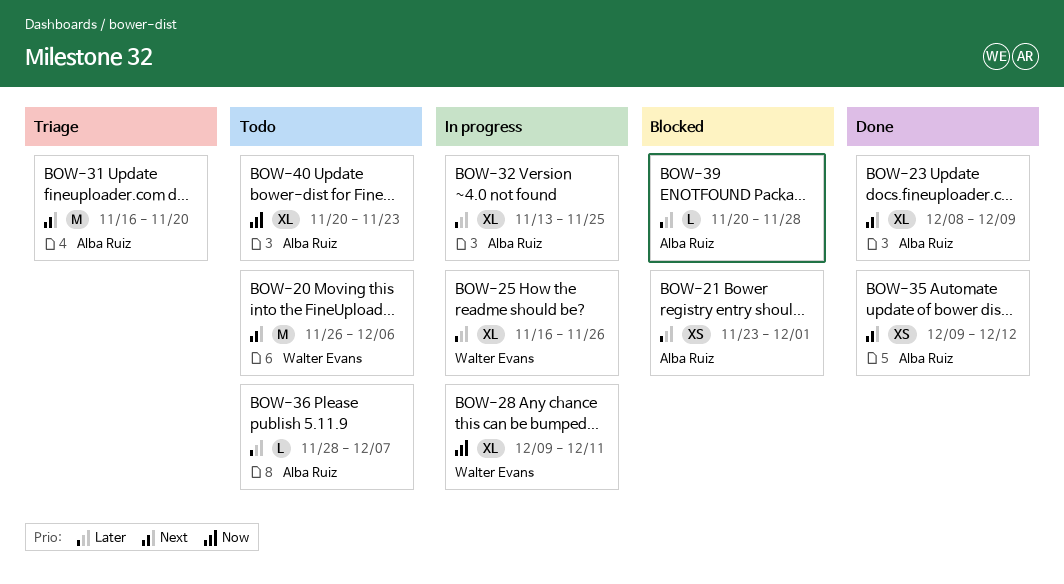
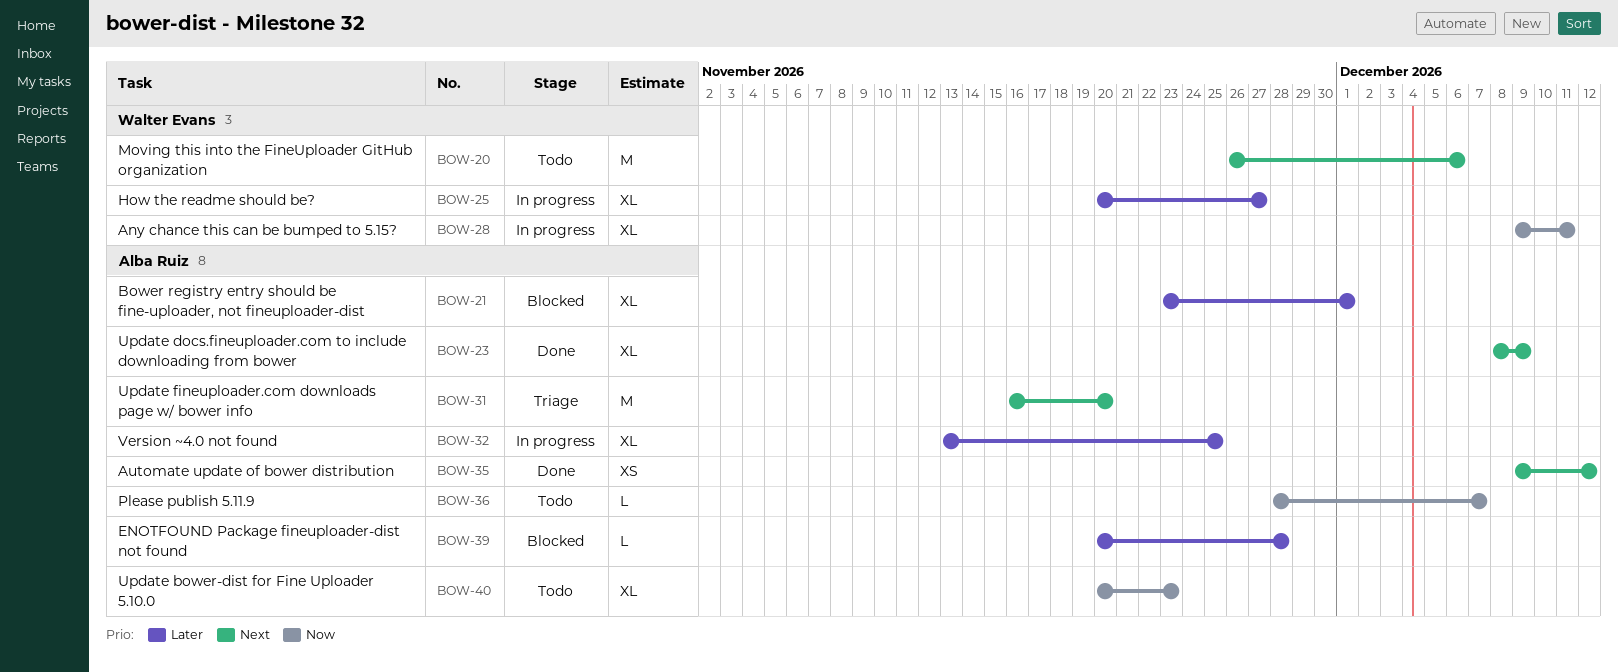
BOW-21, estimate: XS -> XL
BOW-25, start: Nov 16 -> Nov 20
BOW-25, due: Nov 26 -> Nov 27
BOW-36, priority: Later -> Now

